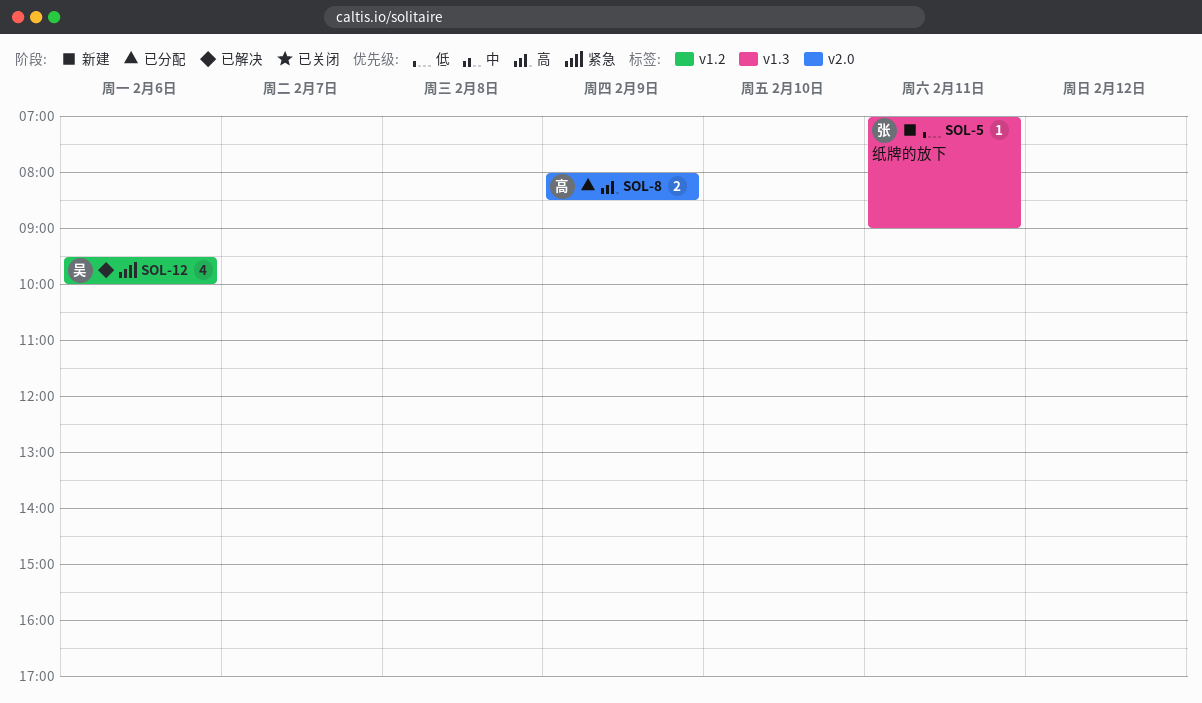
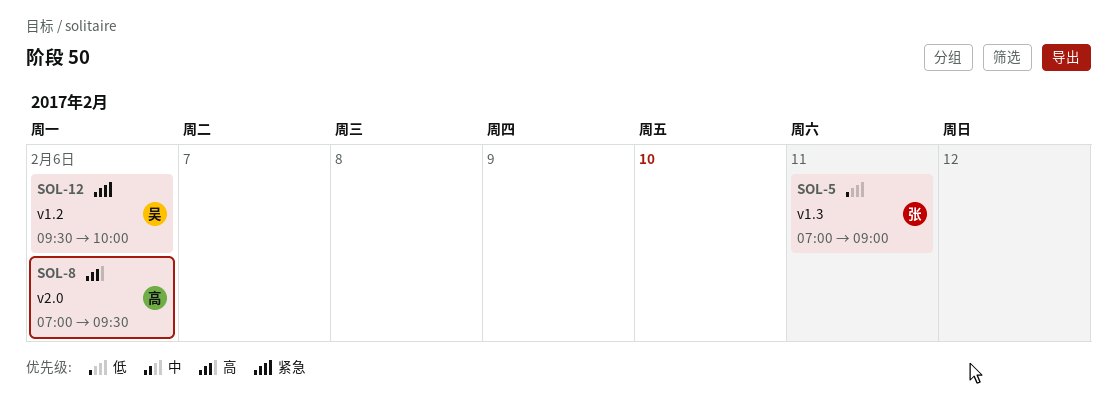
SOL-8, day: Feb 9 -> Feb 6
SOL-8, begins: 08:00 -> 07:00
SOL-8, ends: 08:30 -> 09:30

